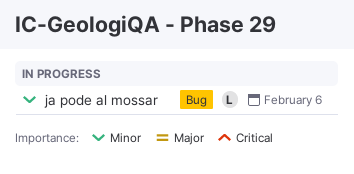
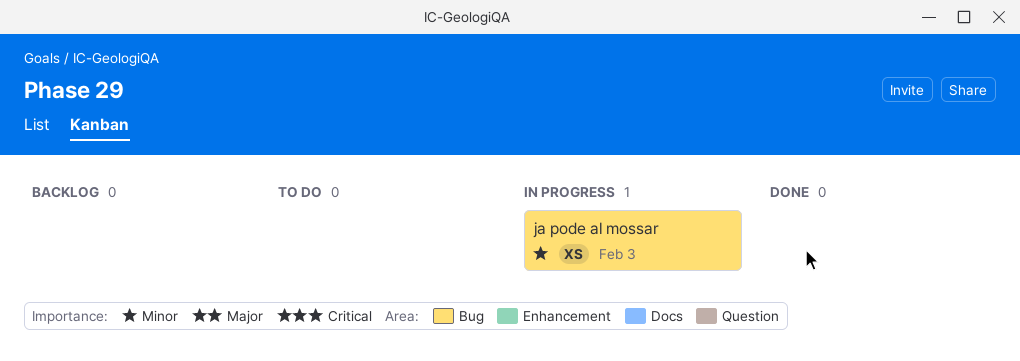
ja pode al mossar, estimate: L -> XS
ja pode al mossar, due: Feb 6 -> Feb 3

